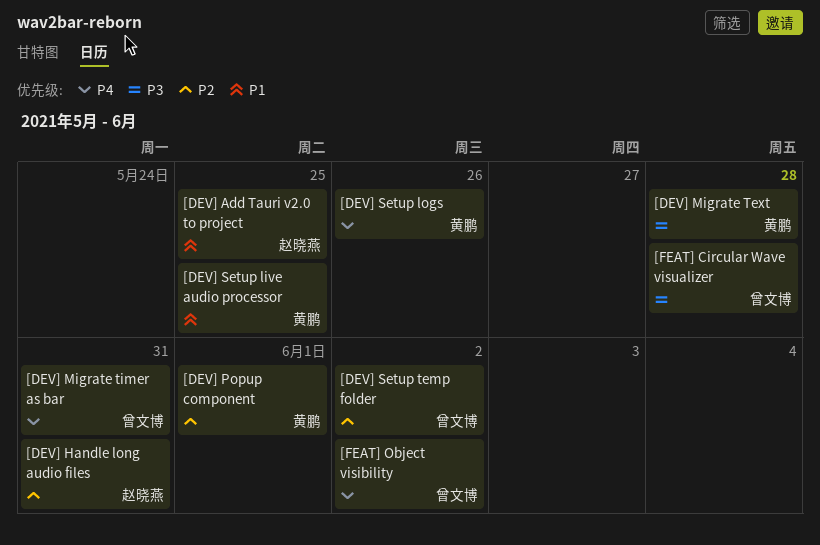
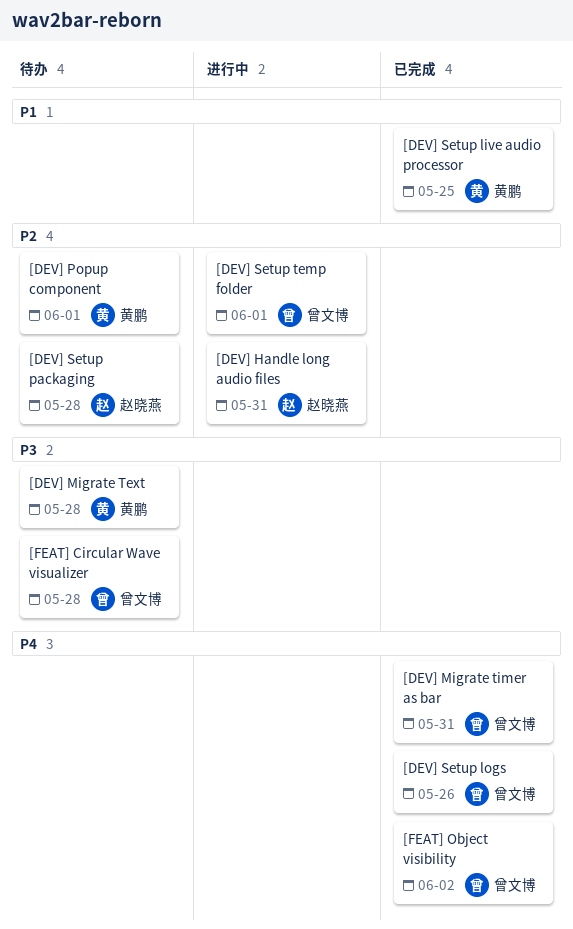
[DEV] Add Tauri v2.0 to project: present -> none
[DEV] Setup logs, owner: 黄鹏 -> 曾文博
[DEV] Setup packaging: none -> present
[DEV] Setup temp folder, due: Jun 2 -> Jun 1

